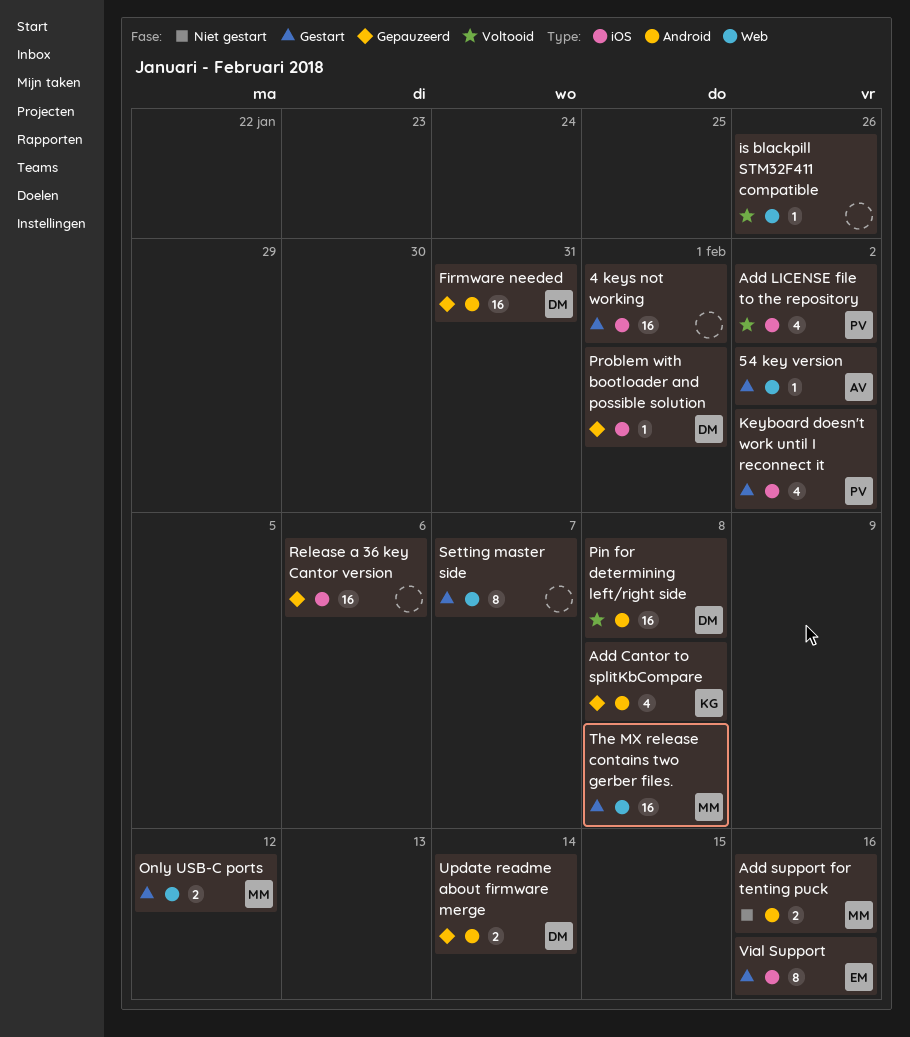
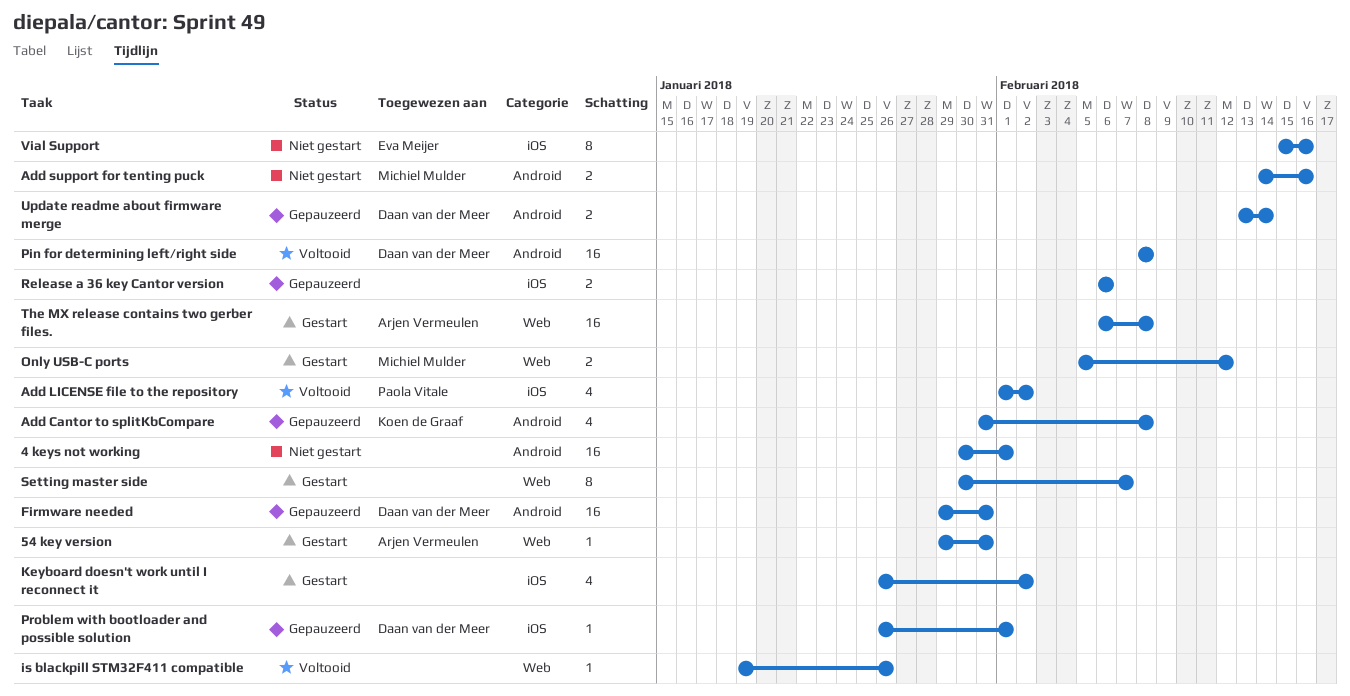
4 keys not working, status: Gestart -> Niet gestart
4 keys not working, label: iOS -> Android
54 key version, due: Feb 2 -> Jan 31
Keyboard doesn't work until I reconnect it, owner: Paola Vitale -> none
Release a 36 key Cantor version, estimate: 16 -> 2
The MX release contains two gerber files., owner: Michiel Mulder -> Arjen Vermeulen
Vial Support, status: Gestart -> Niet gestart

